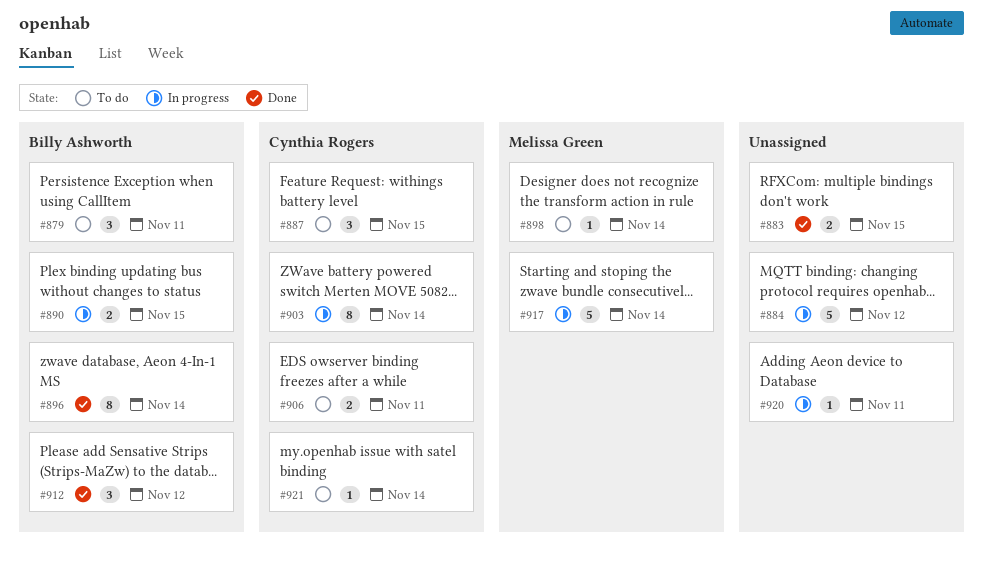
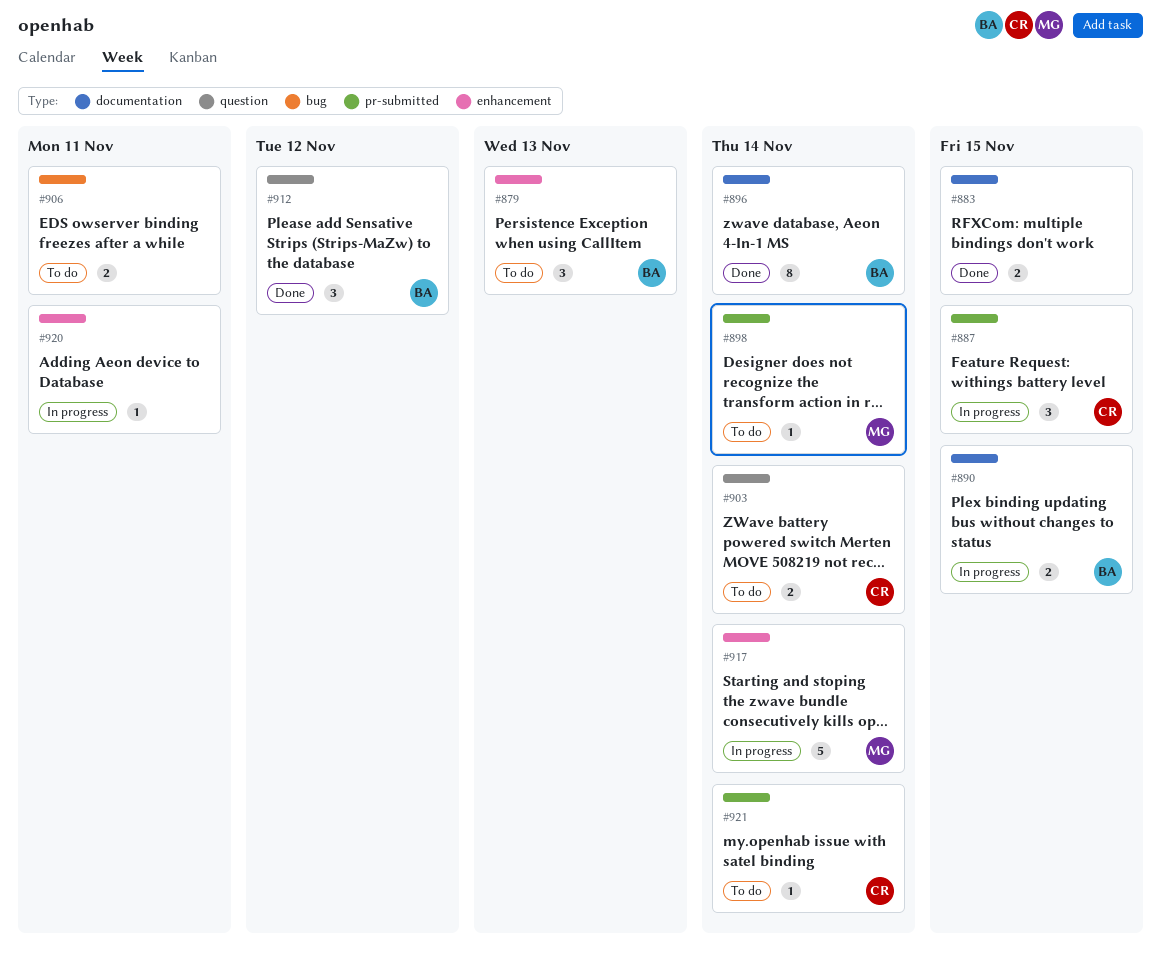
#879, due: Nov 11 -> Nov 13
#884: present -> none
#887, status: To do -> In progress
#903, status: In progress -> To do
#903, estimate: 8 -> 2
#906, owner: Cynthia Rogers -> none

